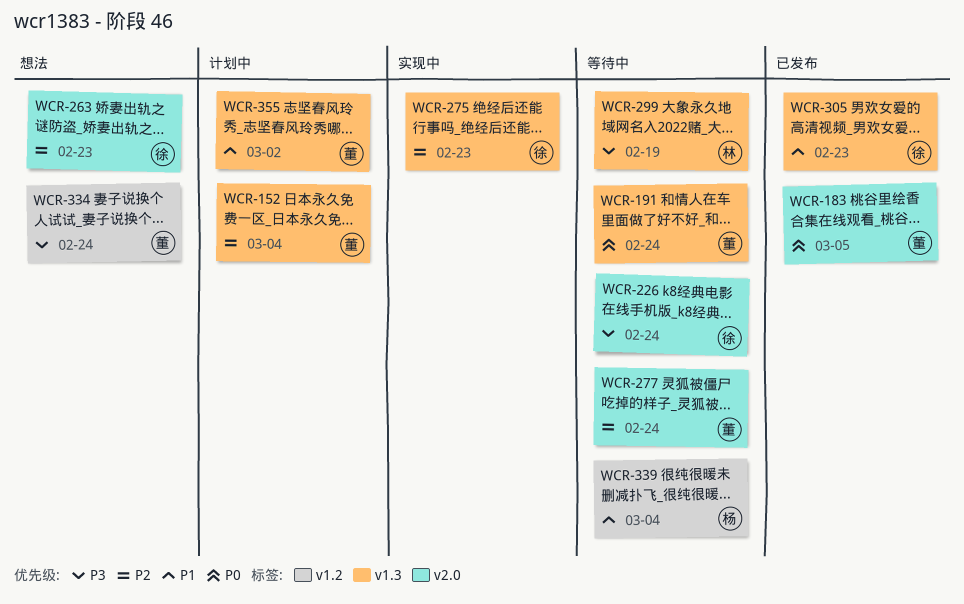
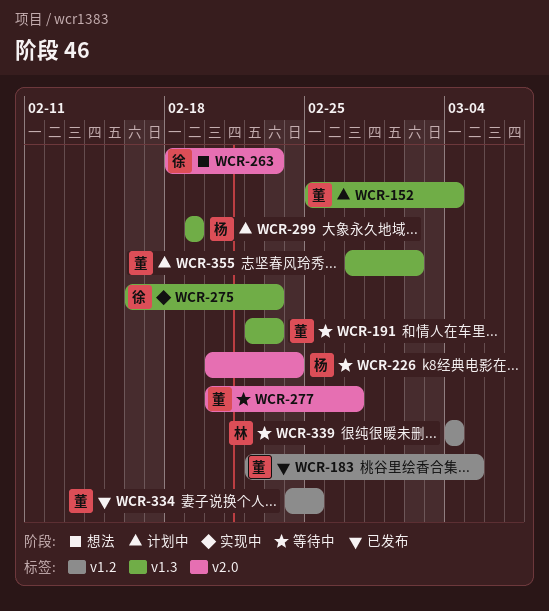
WCR-183, label: v2.0 -> v1.2
WCR-191, due: Feb 24 -> Feb 23
WCR-226, owner: 徐 -> 杨
WCR-277, due: Feb 24 -> Feb 27
WCR-299, status: 等待中 -> 计划中
WCR-299, owner: 林 -> 杨
WCR-305: present -> none
WCR-334, status: 想法 -> 已发布
WCR-334, due: Feb 24 -> Feb 25
WCR-339, owner: 杨 -> 林

